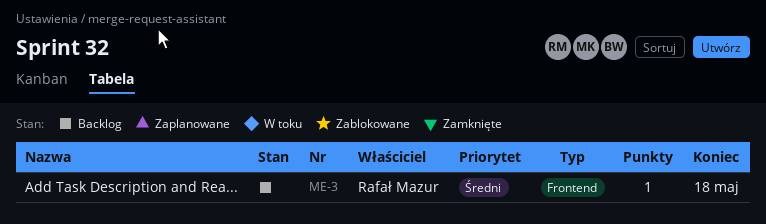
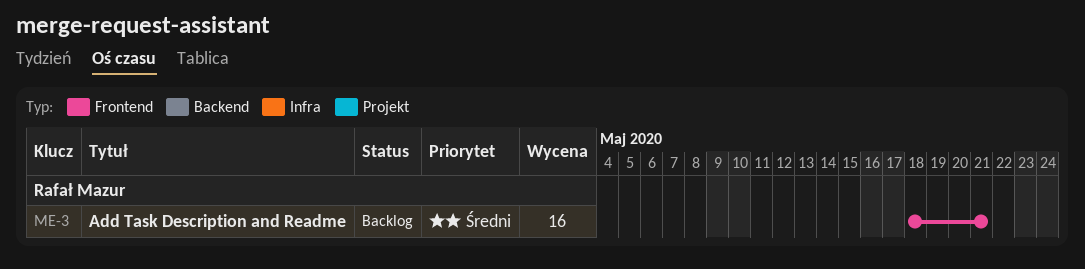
ME-3, estimate: 1 -> 16
ME-3, due: May 18 -> May 21

